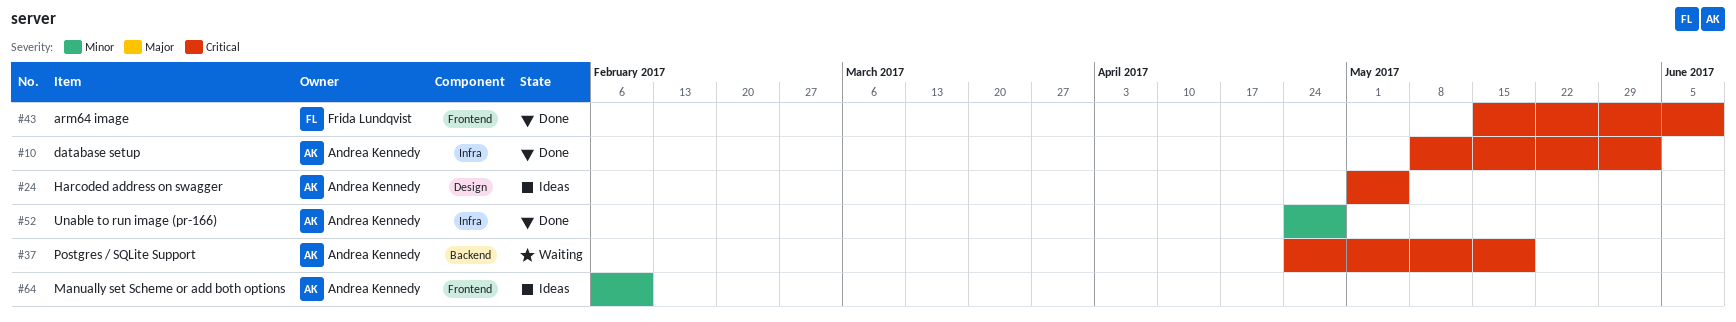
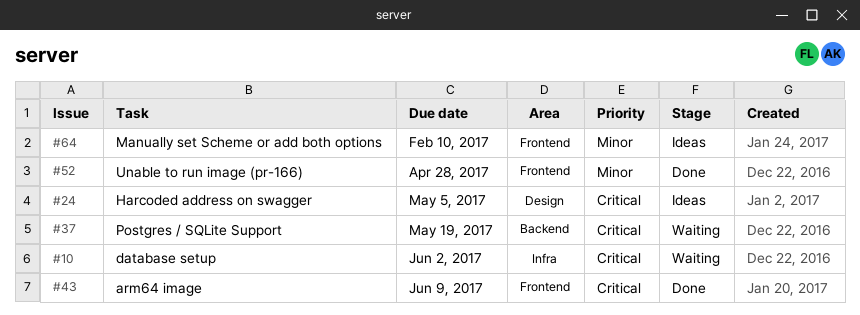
#10, status: Done -> Waiting
#52, label: Infra -> Frontend

